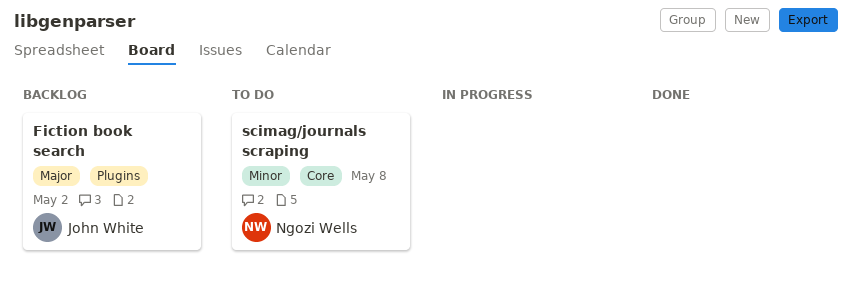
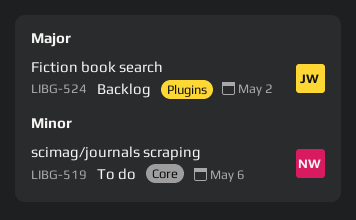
scimag/journals scraping, due: May 8 -> May 6

